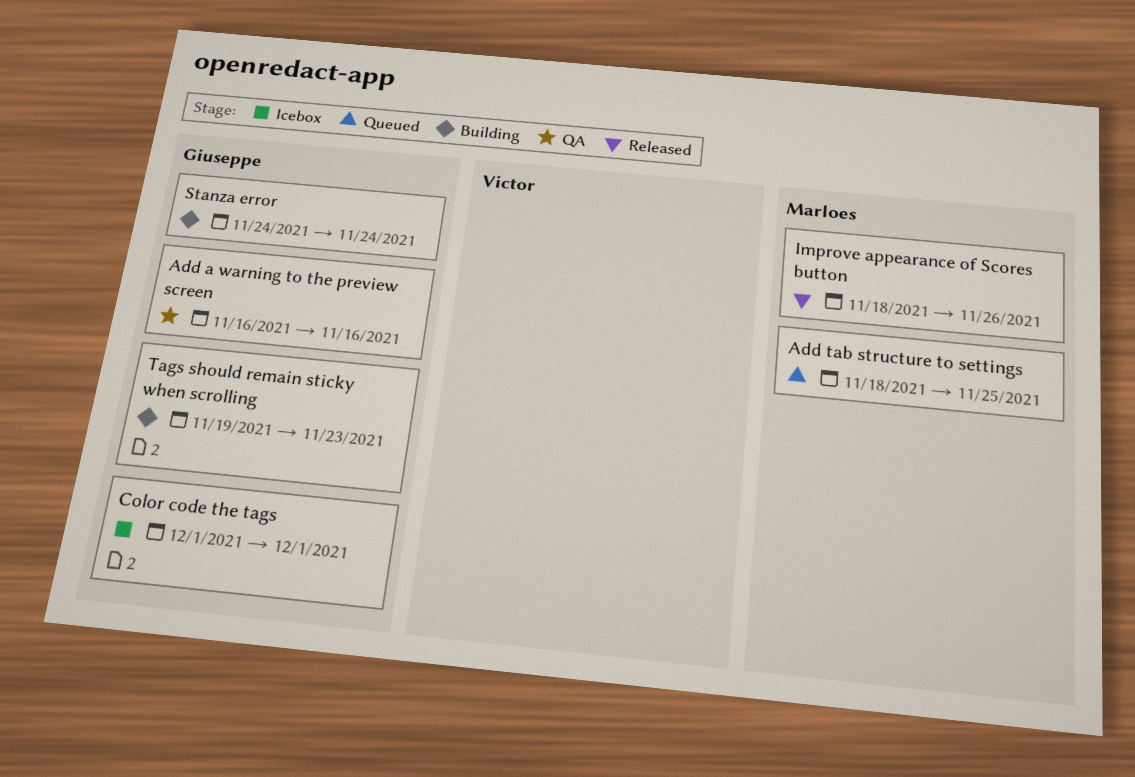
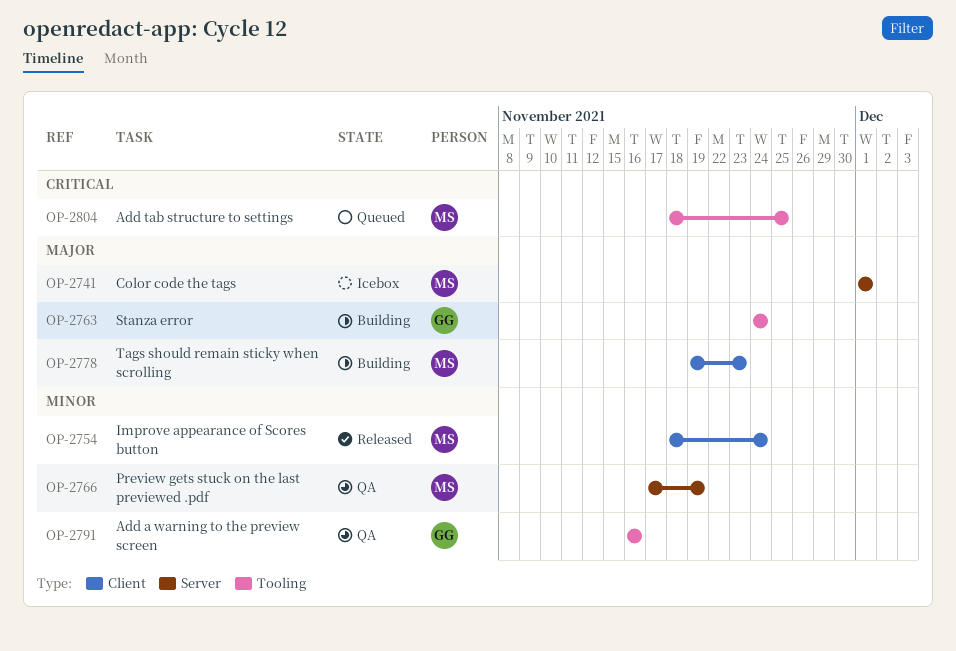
Color code the tags, owner: Giuseppe -> Marloes
Improve appearance of Scores button, due: Nov 26 -> Nov 24
Preview gets stuck on the last previewed .pdf: none -> present
Tags should remain sticky when scrolling, owner: Giuseppe -> Marloes

